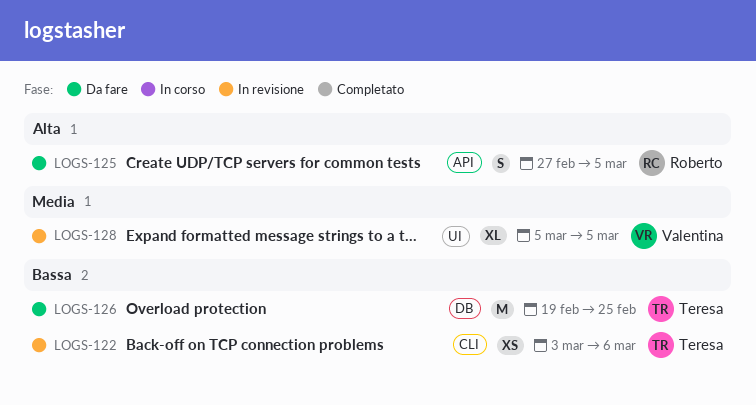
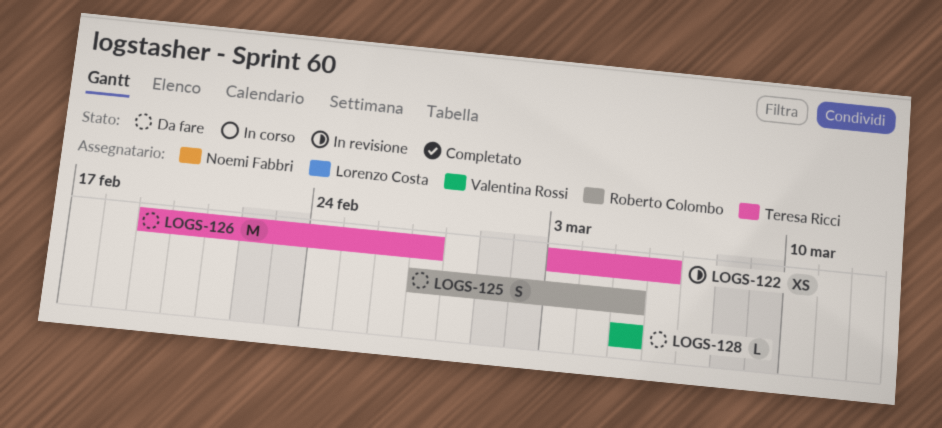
LOGS-126, due: Feb 25 -> Feb 27
LOGS-128, status: In revisione -> Da fare
LOGS-128, estimate: XL -> L

